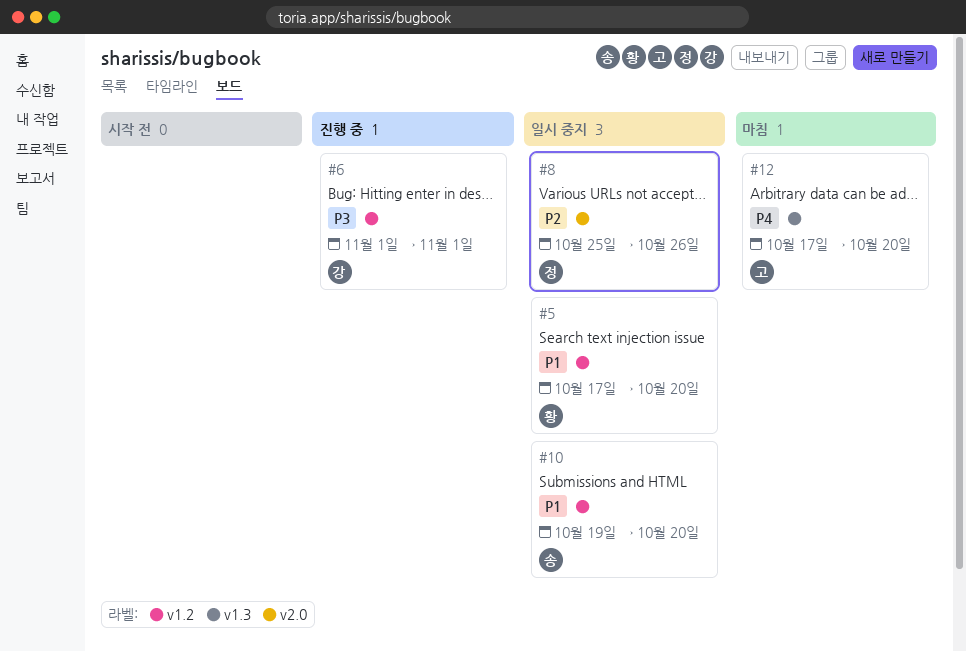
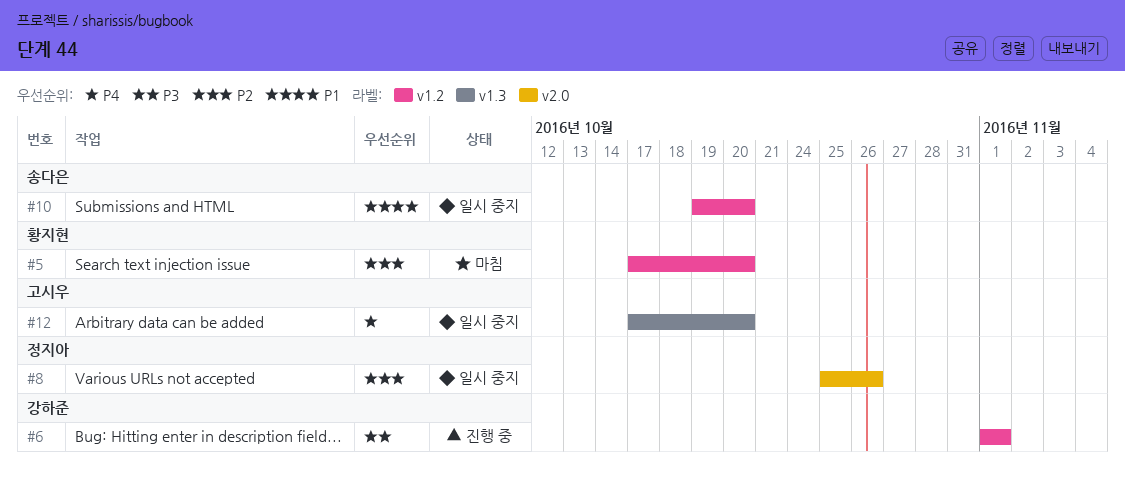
#5, status: 일시 중지 -> 마침
#5, priority: P1 -> P2
#12, status: 마침 -> 일시 중지

